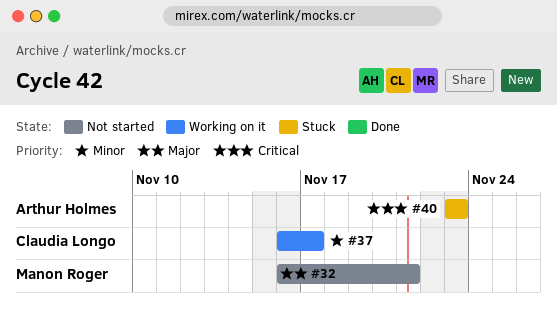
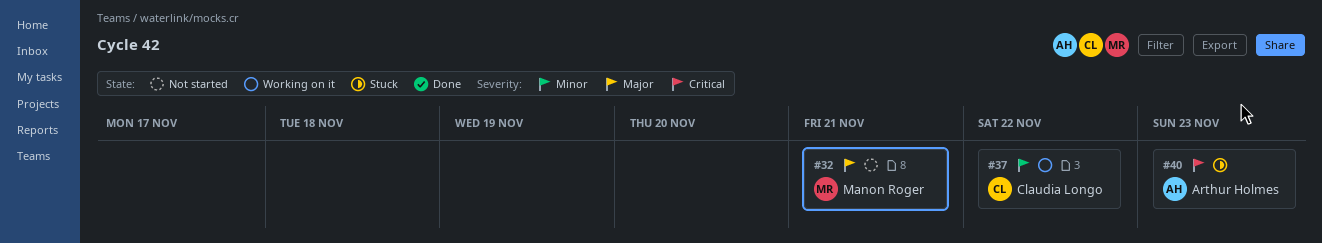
#37, due: Nov 17 -> Nov 22

